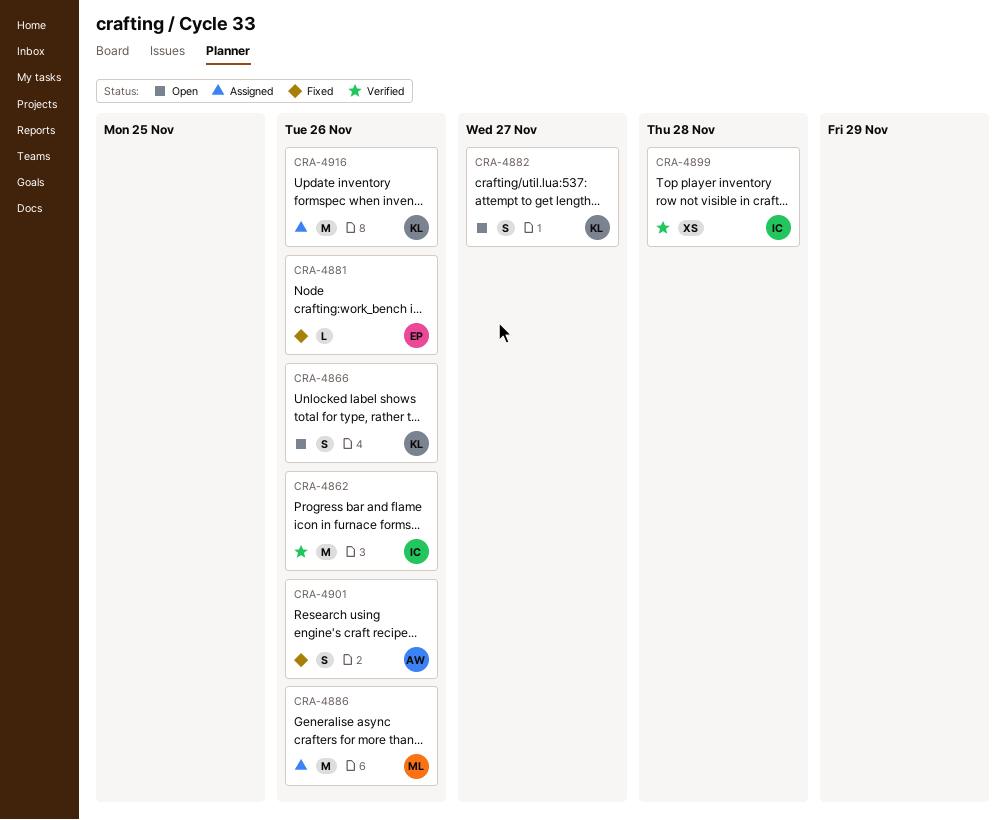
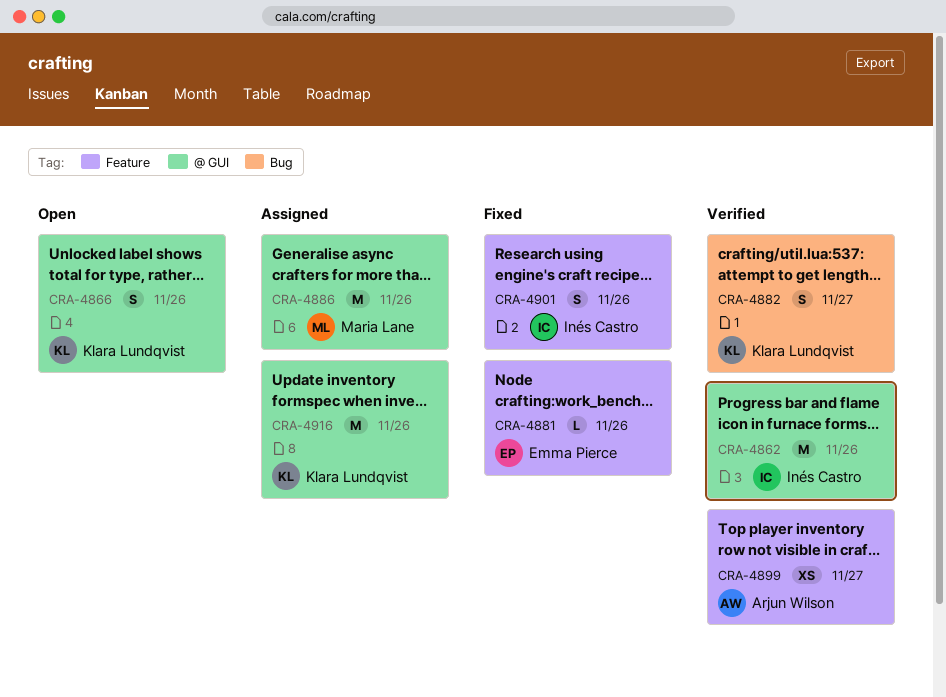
CRA-4882, status: Open -> Verified
CRA-4899, owner: Inés Castro -> Arjun Wilson
CRA-4899, due: Nov 28 -> Nov 27
CRA-4901, owner: Arjun Wilson -> Inés Castro

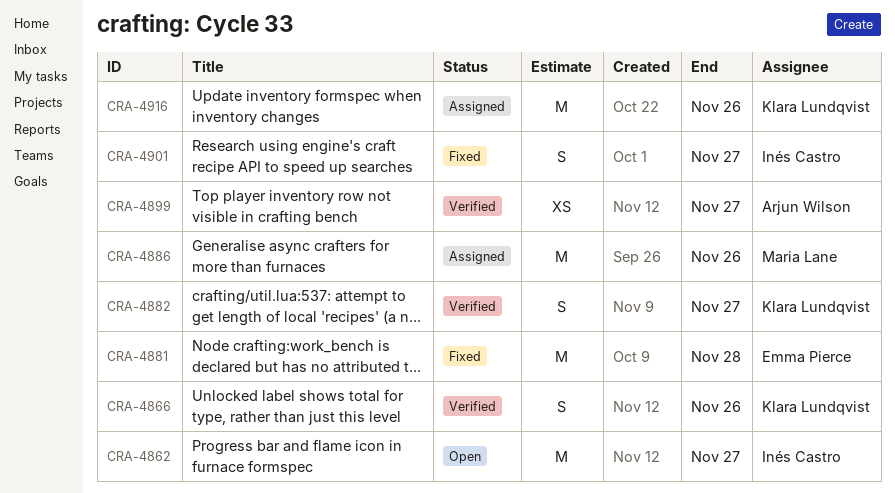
CRA-4862, status: Verified -> Open
CRA-4862, due: Nov 26 -> Nov 27
CRA-4866, status: Open -> Verified
CRA-4881, estimate: L -> M
CRA-4881, due: Nov 26 -> Nov 28
CRA-4901, due: Nov 26 -> Nov 27

